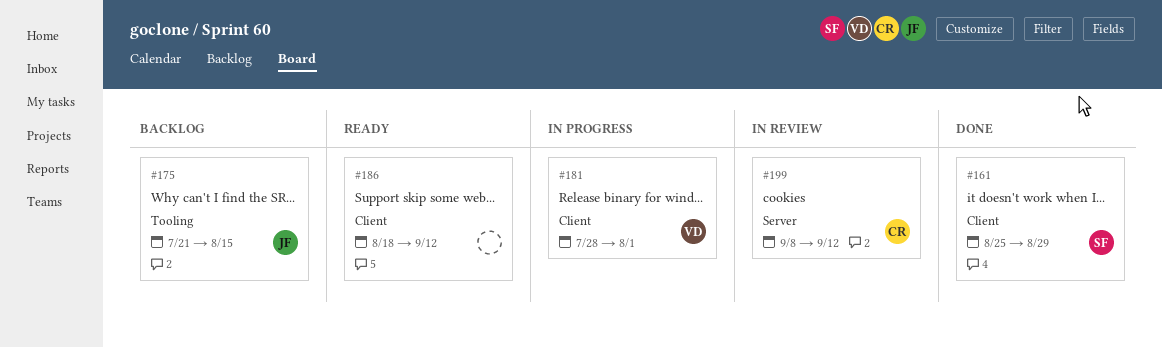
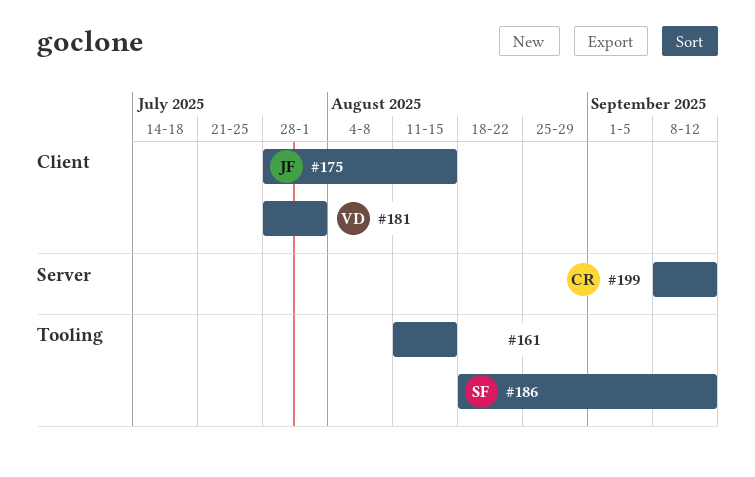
#161, owner: SF -> none
#161, label: Client -> Tooling
#161, start: Aug 25 -> Aug 11
#161, due: Aug 29 -> Aug 15
#175, label: Tooling -> Client
#175, start: Jul 21 -> Jul 28
#186, owner: none -> SF
#186, label: Client -> Tooling

